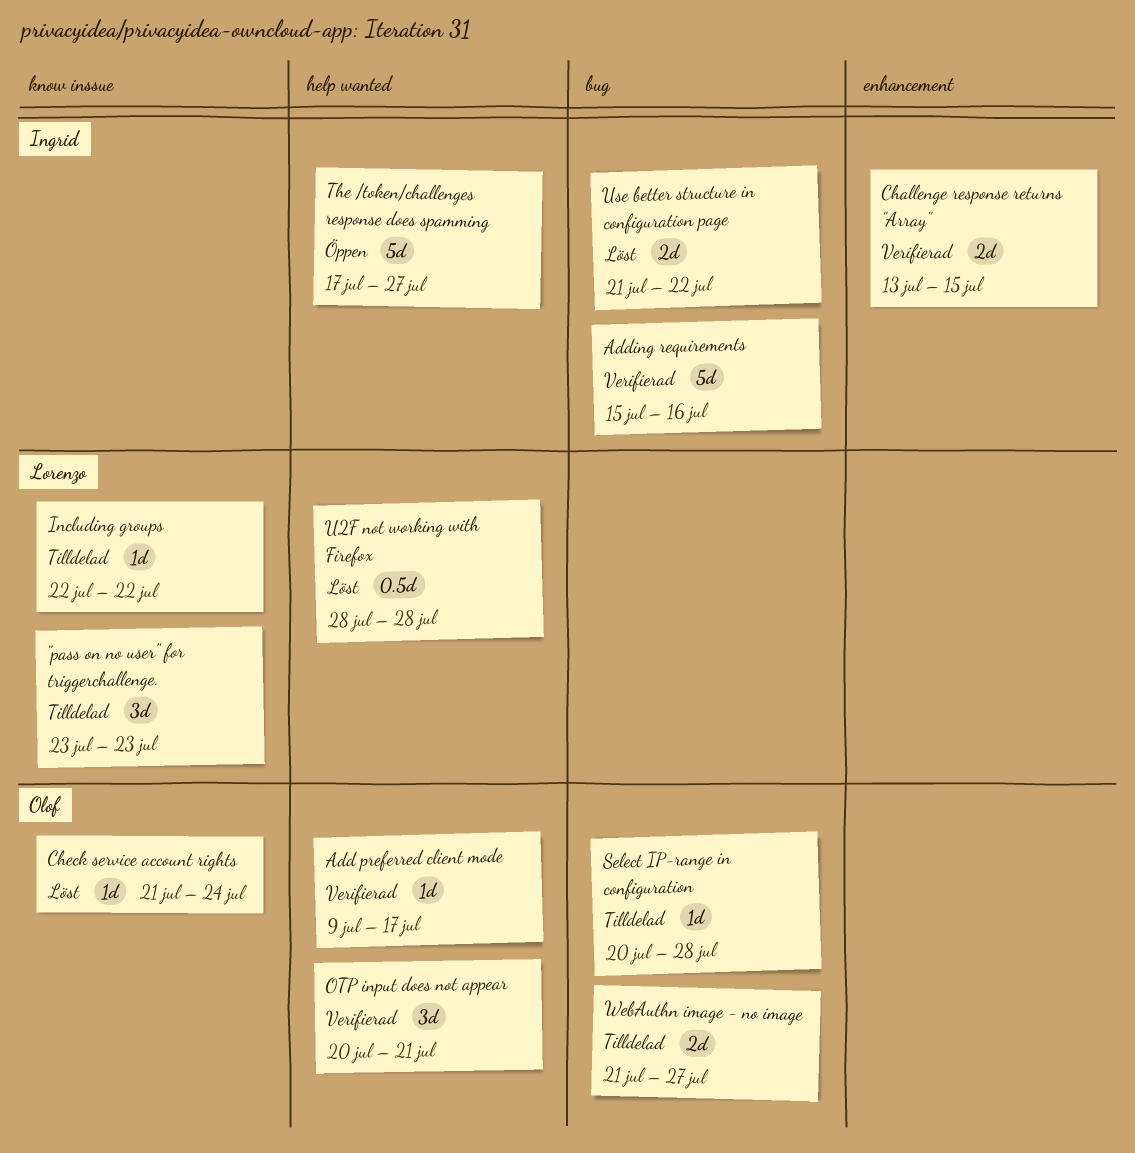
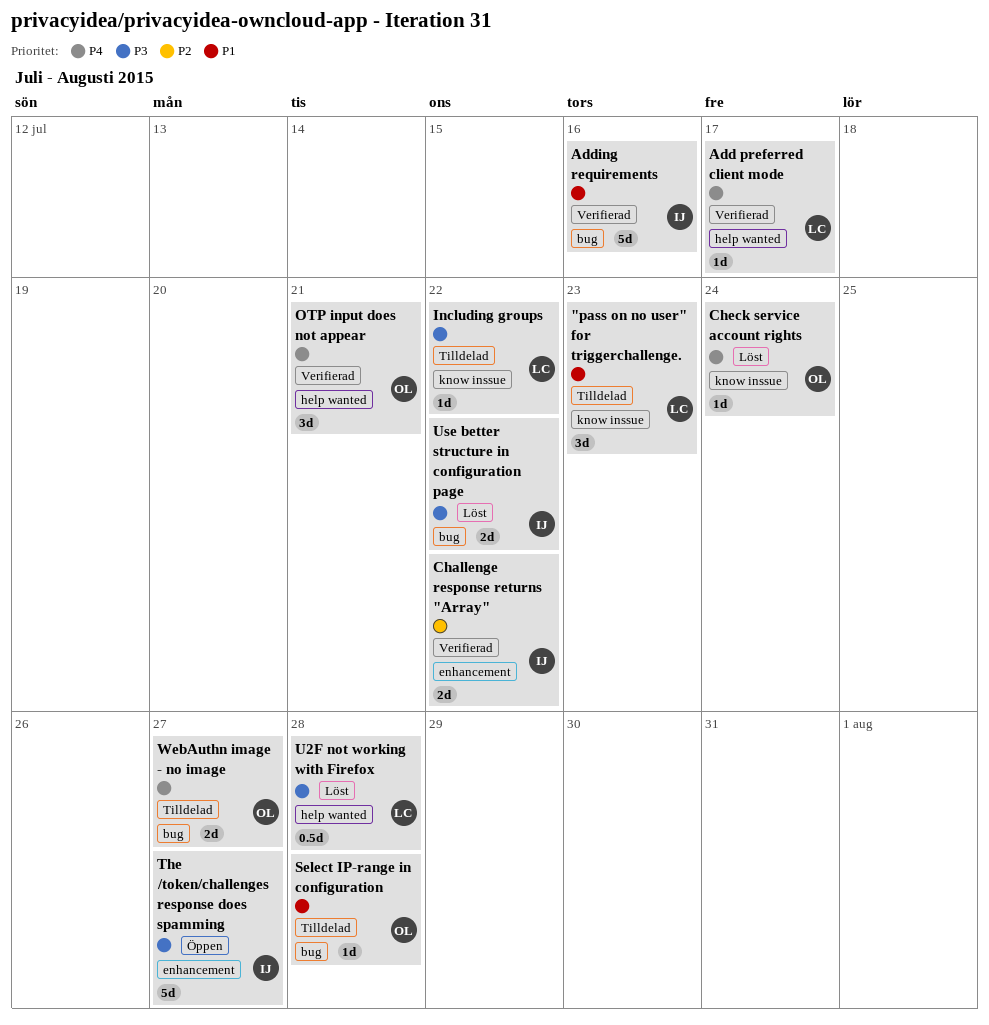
Add preferred client mode, owner: Olof -> Lorenzo
Challenge response returns "Array", due: Jul 15 -> Jul 22
The /token/challenges response does spamming, label: help wanted -> enhancement

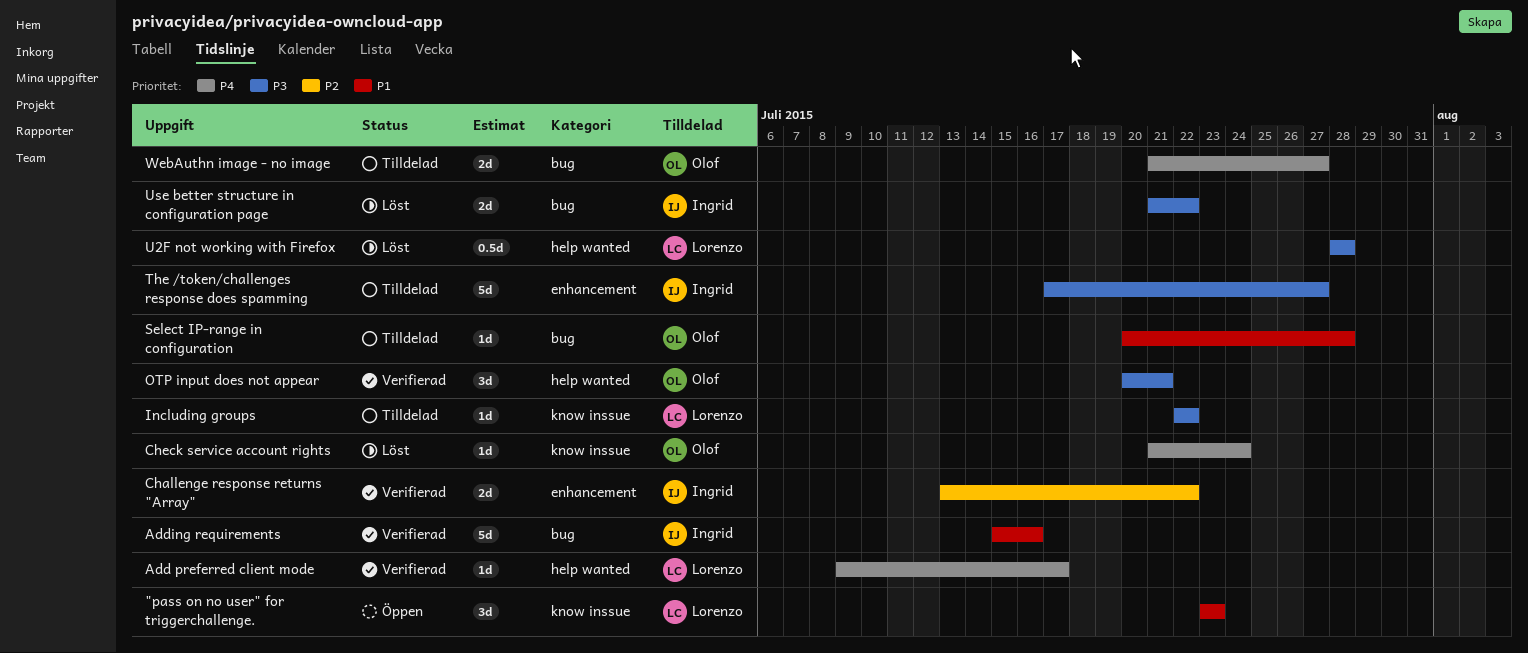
"pass on no user" for triggerchallenge., status: Tilldelad -> Öppen
OTP input does not appear, priority: P4 -> P3
The /token/challenges response does spamming, status: Öppen -> Tilldelad

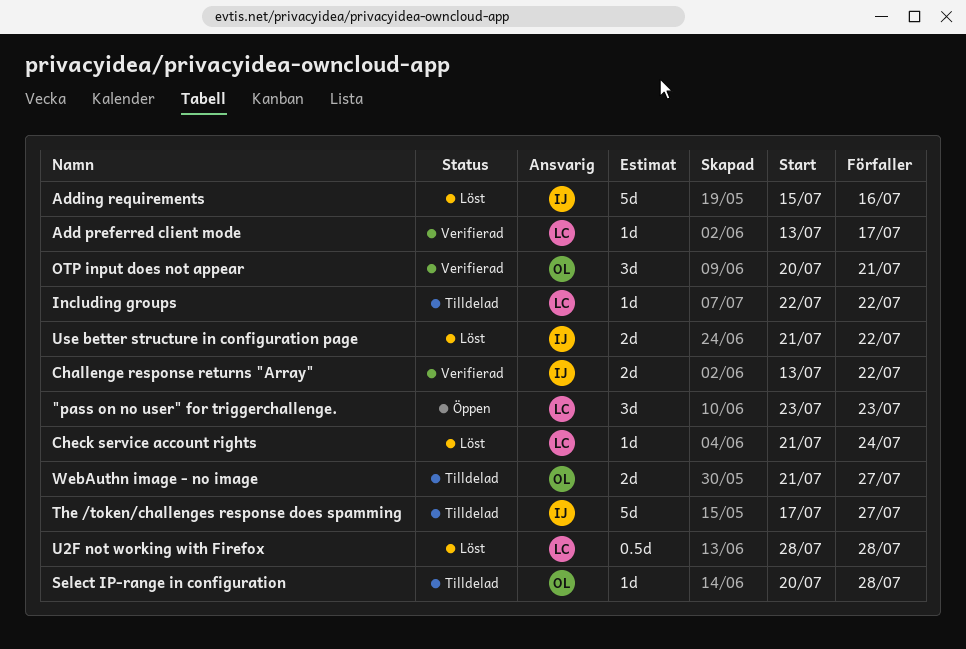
Add preferred client mode, start: Jul 9 -> Jul 13
Adding requirements, status: Verifierad -> Löst
Check service account rights, owner: Olof -> Lorenzo

